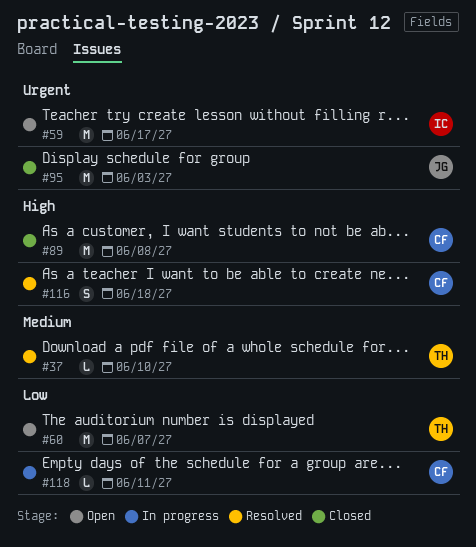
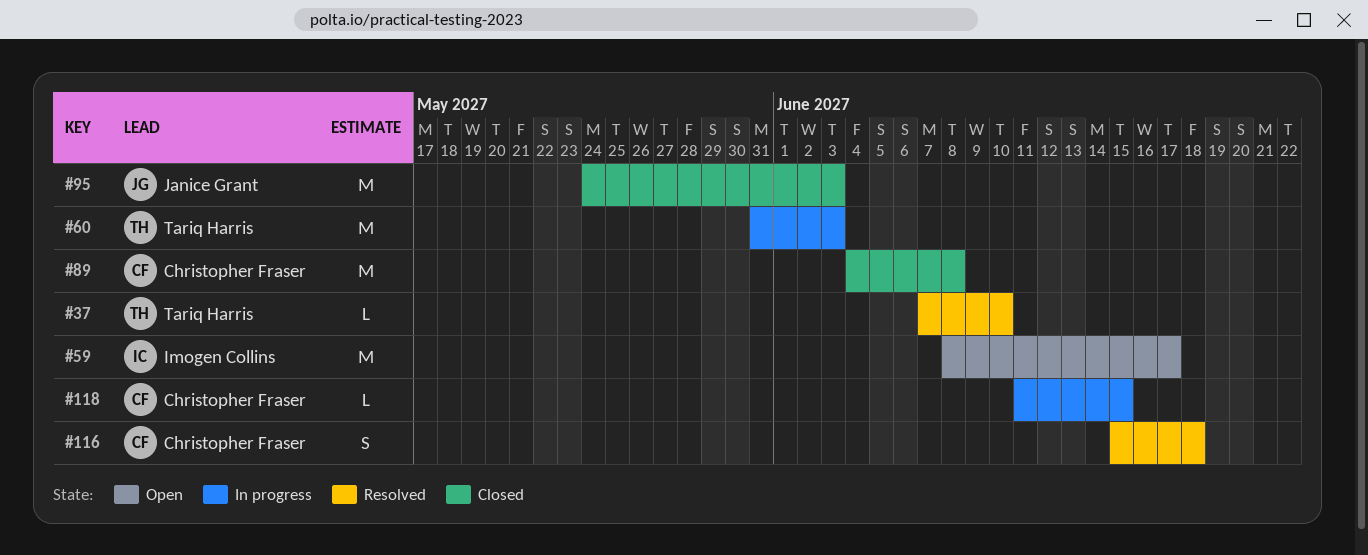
#60, status: Open -> In progress
#60, due: Jun 7 -> Jun 3
#118, due: Jun 11 -> Jun 15

